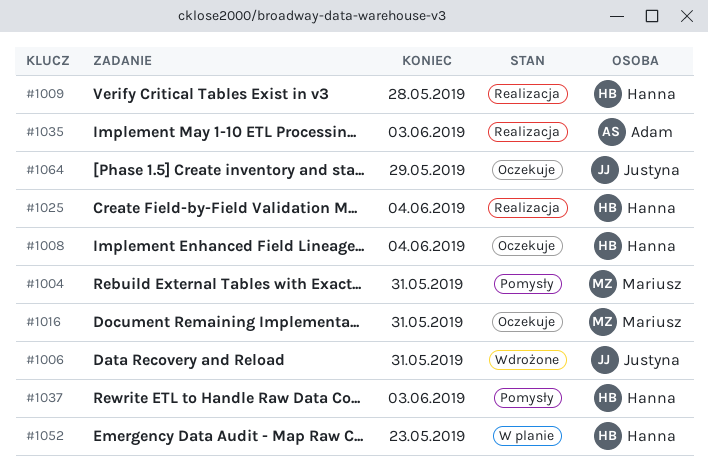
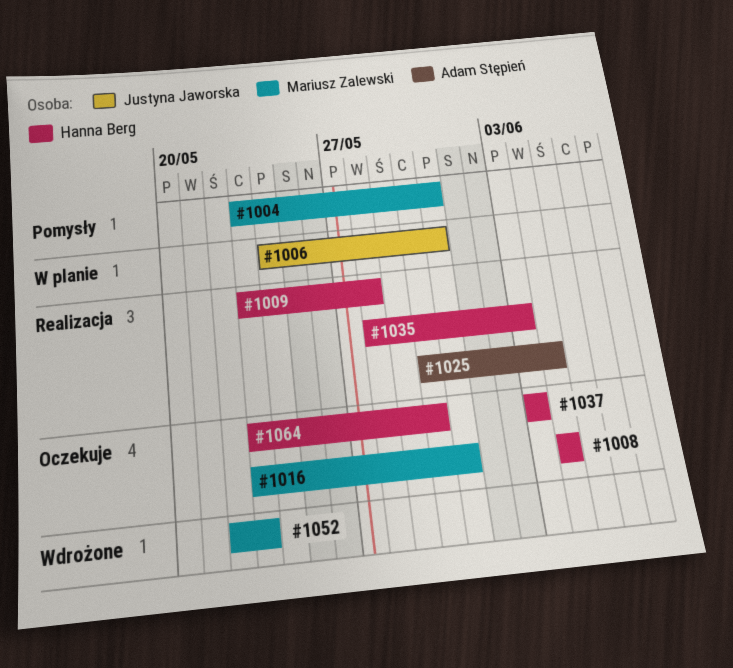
#1006, status: Wdrożone -> W planie
#1025, owner: Hanna Berg -> Adam Stępień
#1035, owner: Adam Stępień -> Hanna Berg
#1037, status: Pomysły -> Oczekuje
#1052, status: W planie -> Wdrożone
#1052, owner: Hanna Berg -> Mariusz Zalewski
#1064, owner: Justyna Jaworska -> Hanna Berg
#1064, due: May 29 -> May 30

